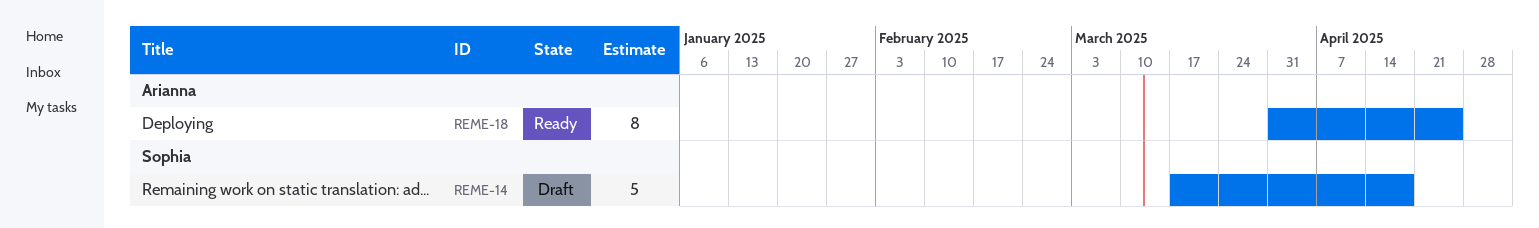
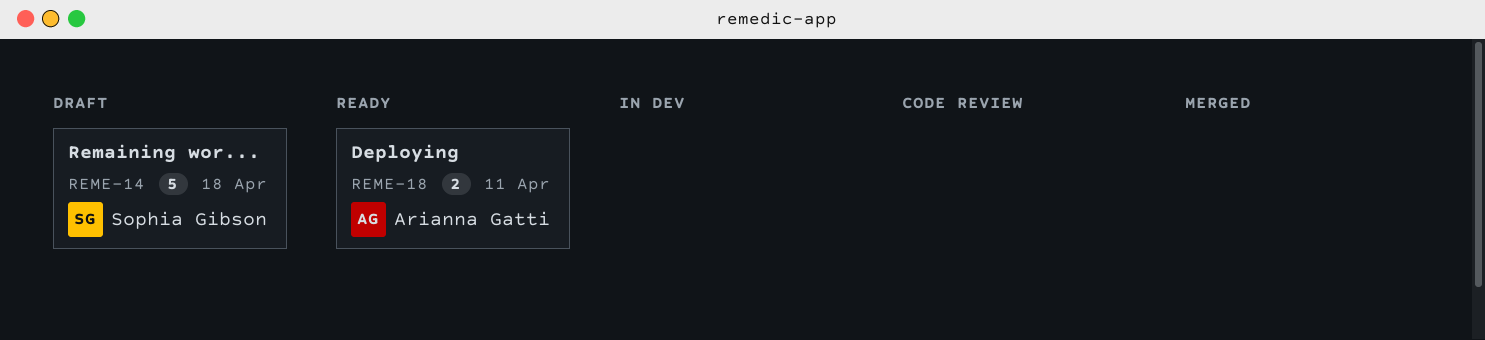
REME-18, estimate: 8 -> 2
REME-18, due: Apr 25 -> Apr 11

